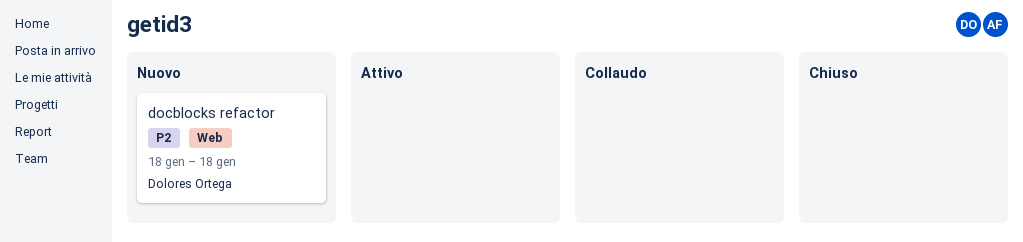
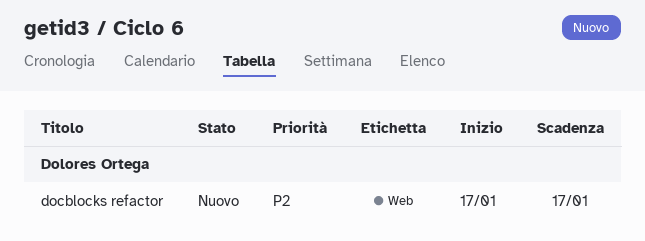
docblocks refactor, start: Jan 18 -> Jan 17
docblocks refactor, due: Jan 18 -> Jan 17

